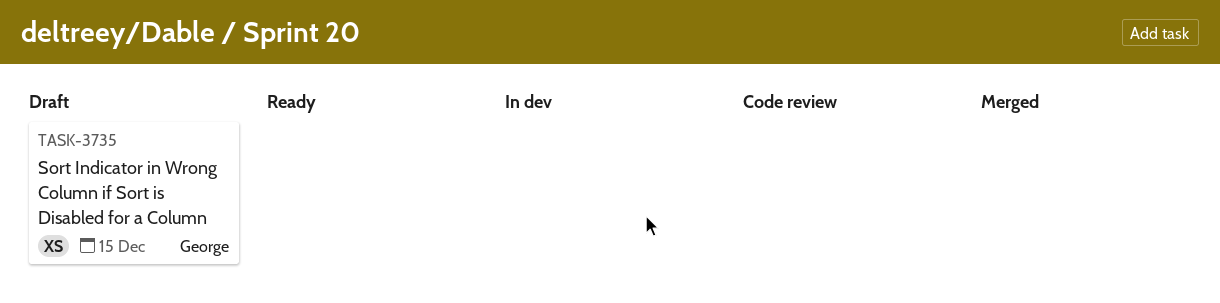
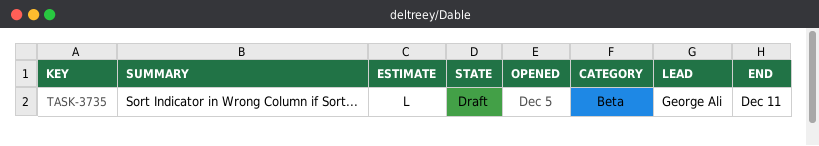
TASK-3735, estimate: XS -> L
TASK-3735, due: Dec 15 -> Dec 11

